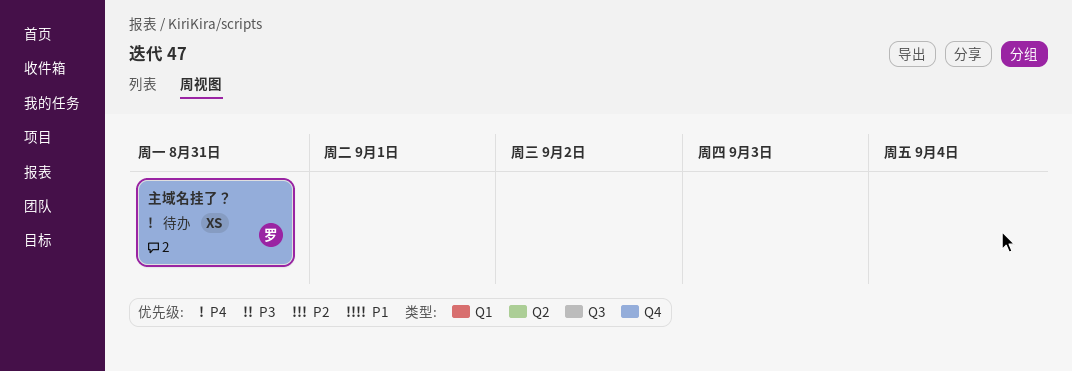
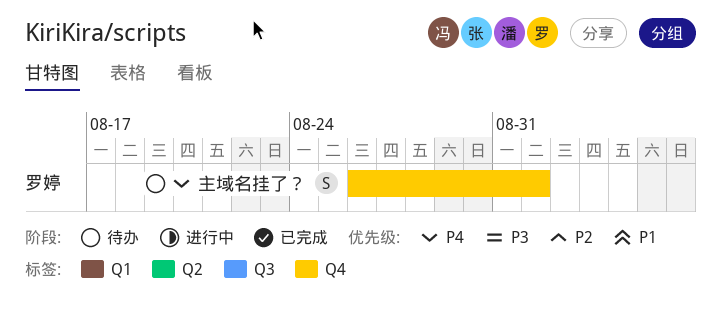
主域名挂了？, estimate: XS -> S
主域名挂了？, due: Aug 31 -> Sep 1

